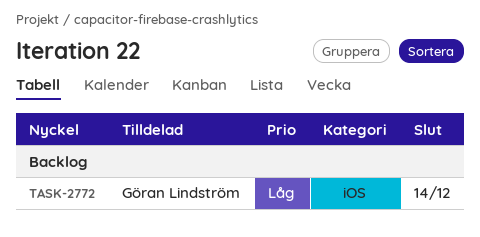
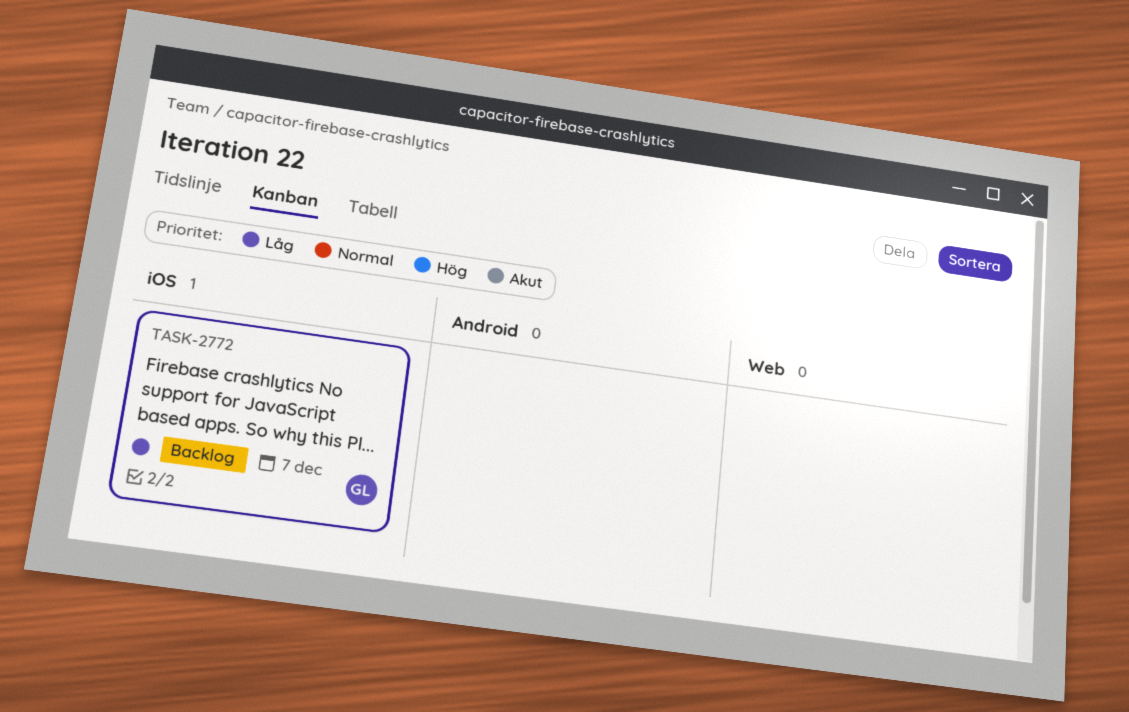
TASK-2772, due: Dec 14 -> Dec 7

